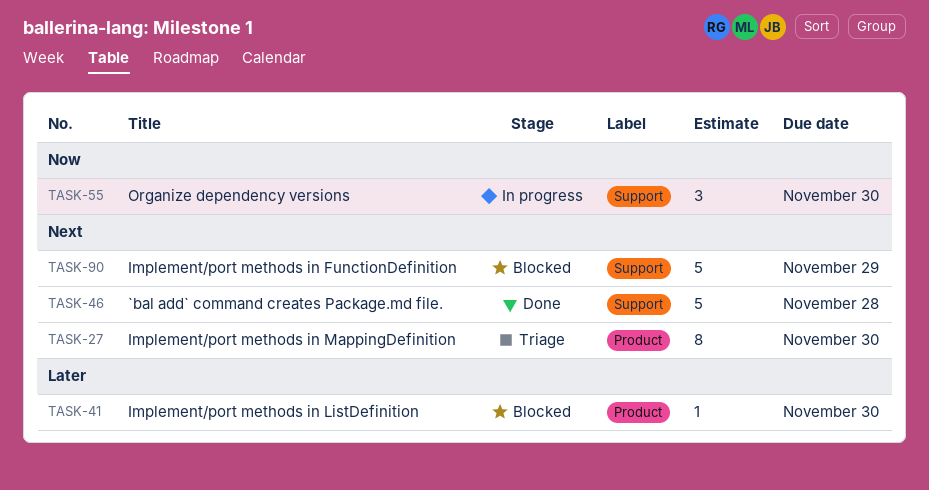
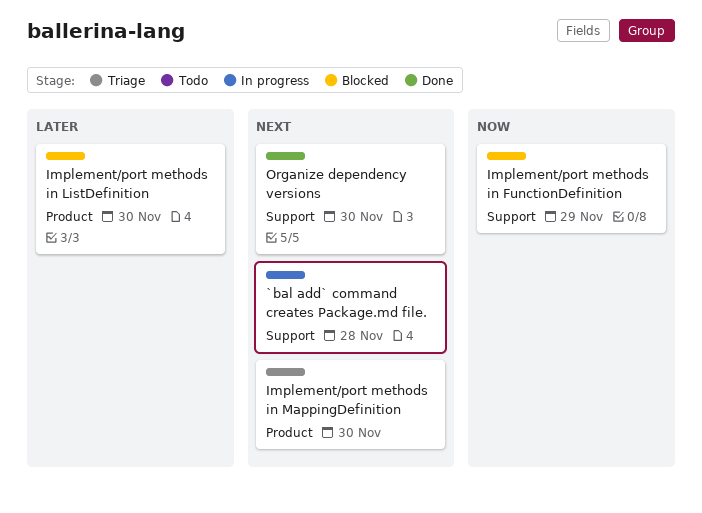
`bal add` command creates Package.md file., status: Done -> In progress
Implement/port methods in FunctionDefinition, priority: Next -> Now
Organize dependency versions, status: In progress -> Done
Organize dependency versions, priority: Now -> Next

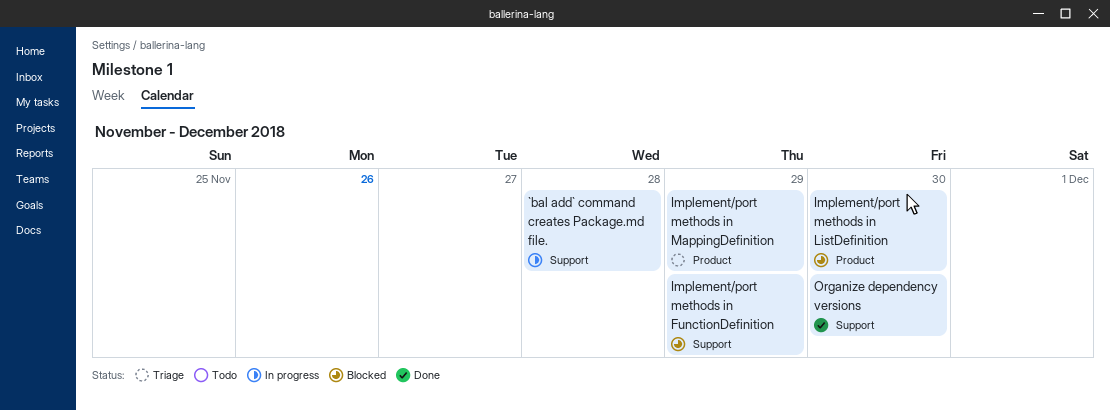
Implement/port methods in MappingDefinition, due: Nov 30 -> Nov 29

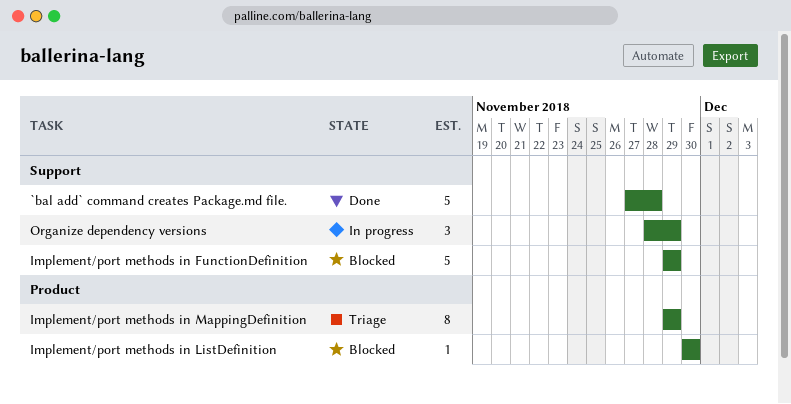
`bal add` command creates Package.md file., status: In progress -> Done
Organize dependency versions, status: Done -> In progress
Organize dependency versions, due: Nov 30 -> Nov 29

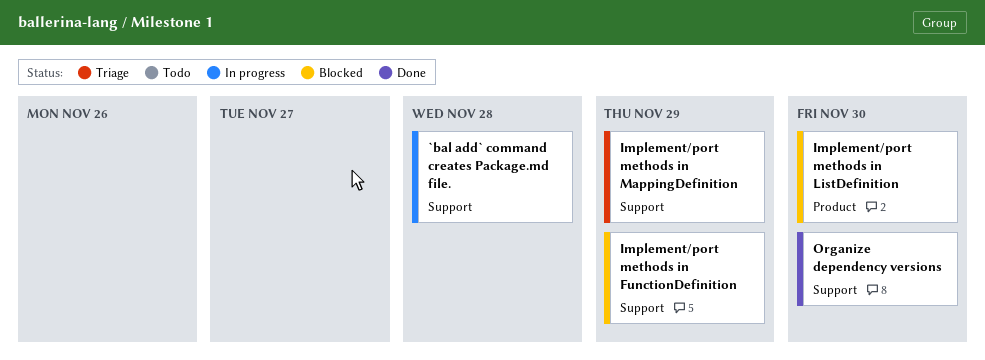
`bal add` command creates Package.md file., status: Done -> In progress
Implement/port methods in MappingDefinition, label: Product -> Support
Organize dependency versions, status: In progress -> Done
Organize dependency versions, due: Nov 29 -> Nov 30

